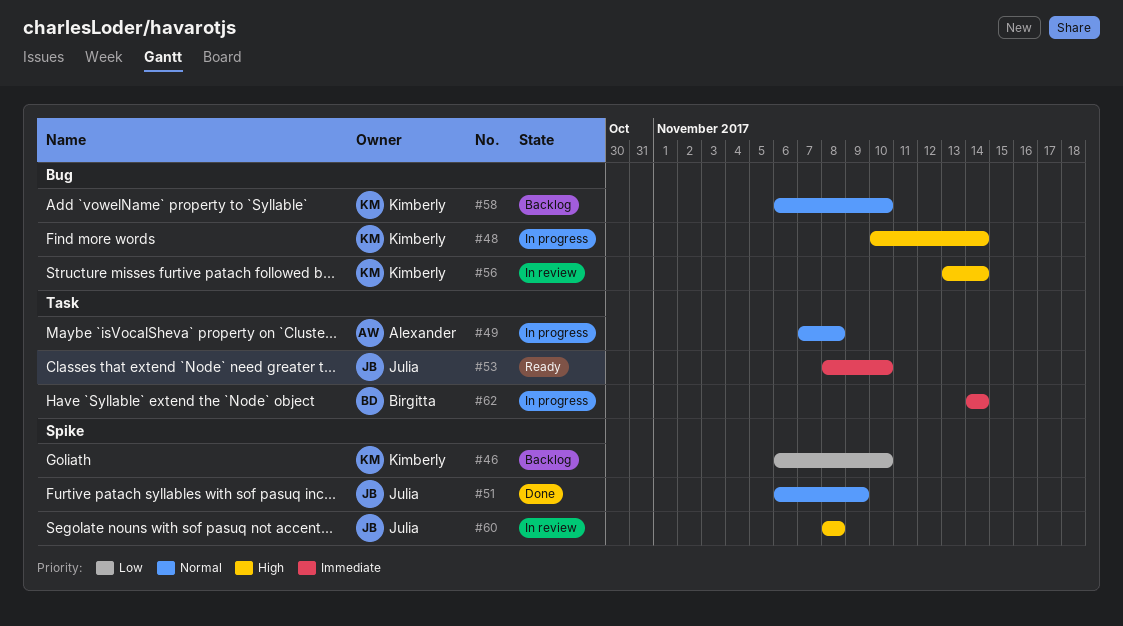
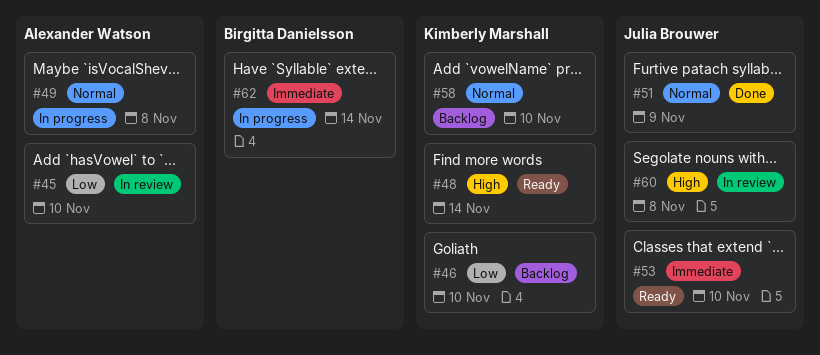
#45: none -> present
#48, status: In progress -> Ready
#56: present -> none

